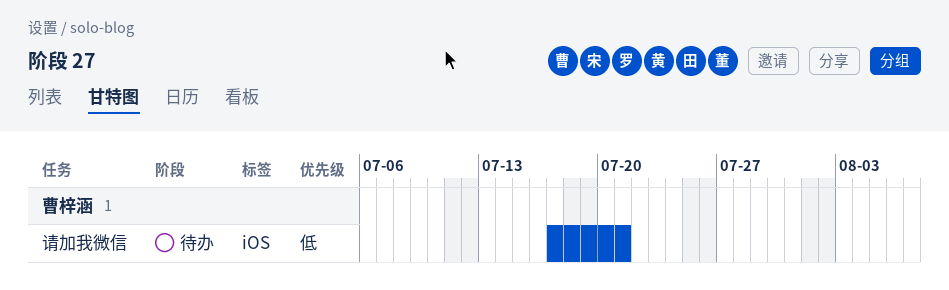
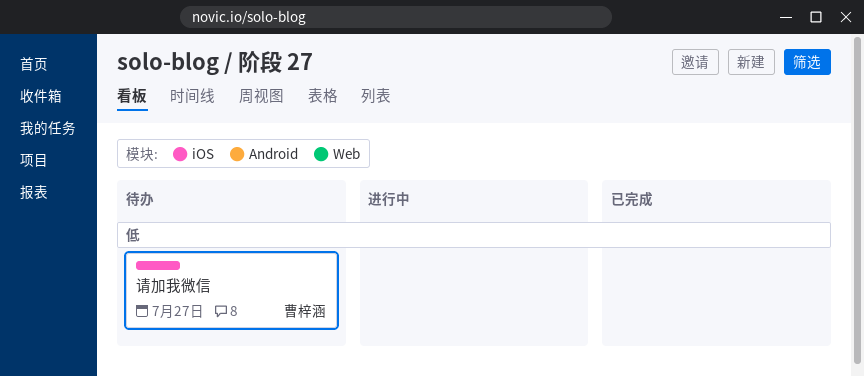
请加我微信, due: Jul 21 -> Jul 27

